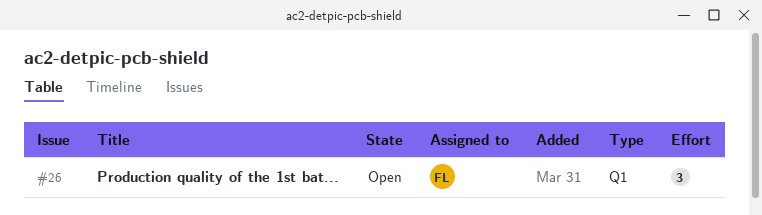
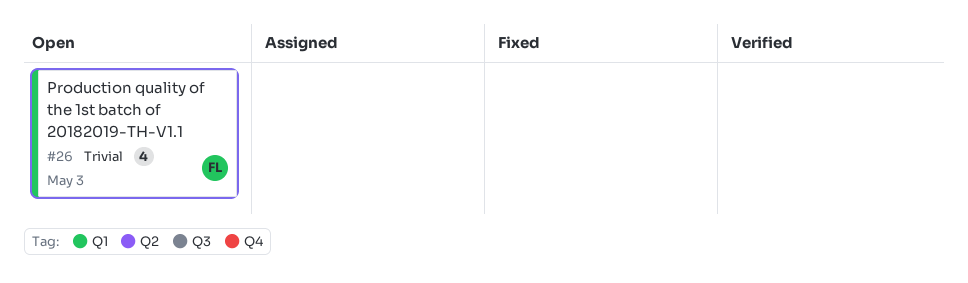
#26, estimate: 3 -> 4

